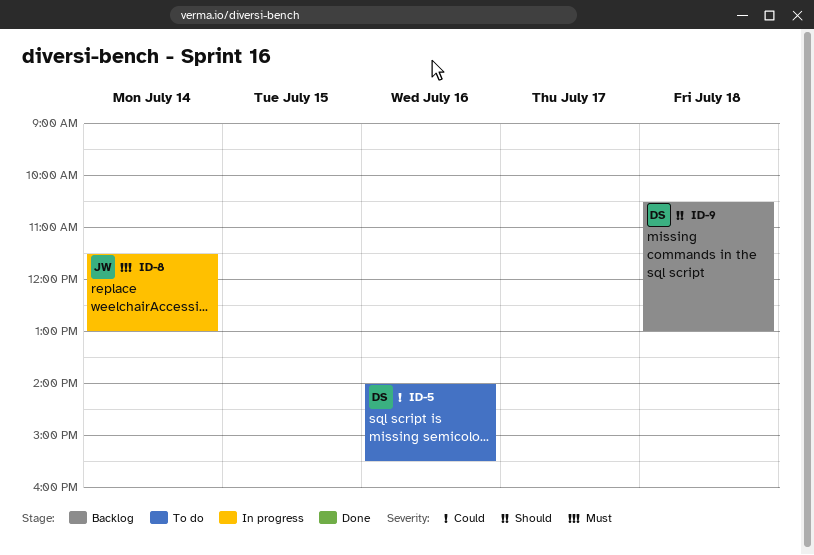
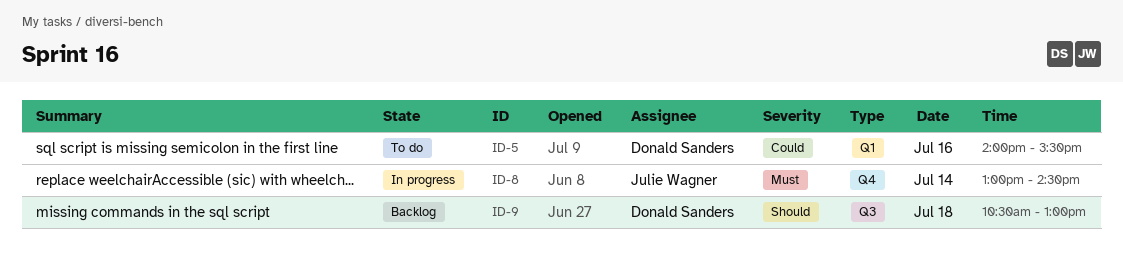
ID-8, begins: 11:30 -> 13:00
ID-8, ends: 13:00 -> 14:30

